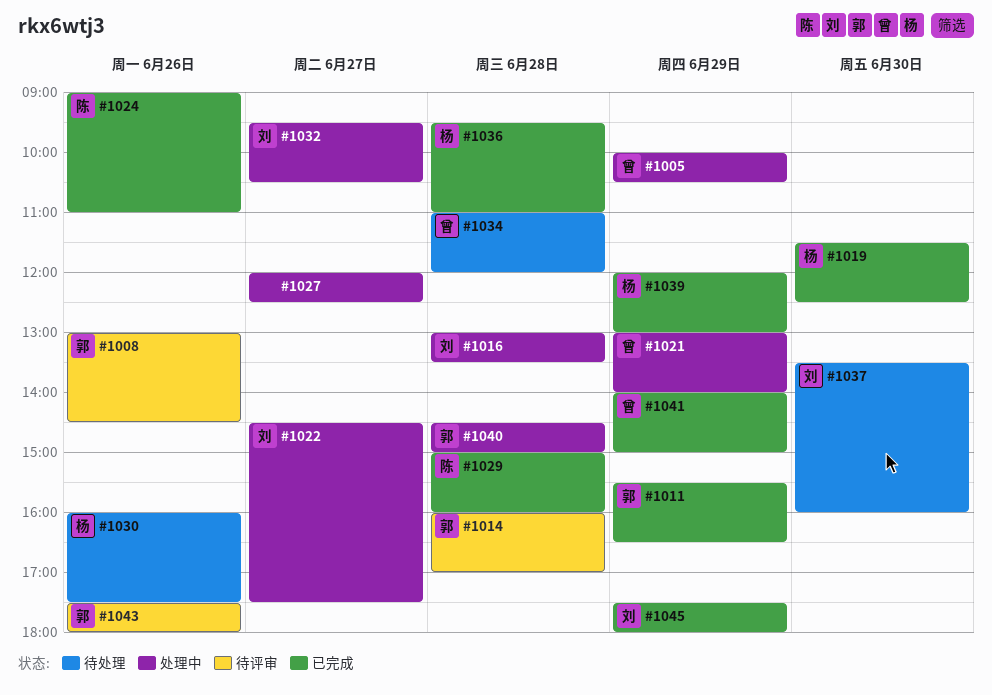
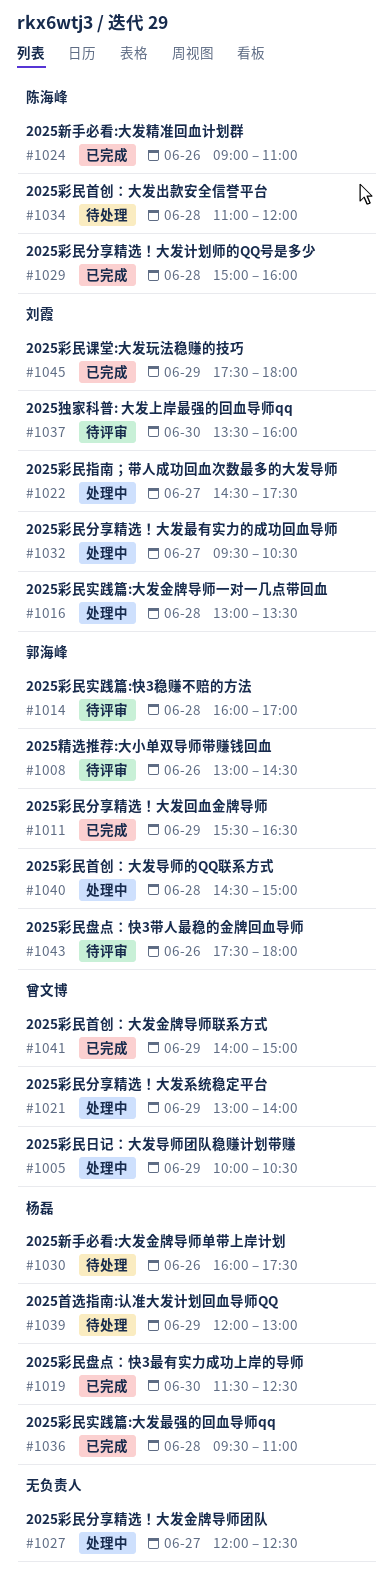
#1034, owner: 曾文博 -> 陈海峰
#1037, status: 待处理 -> 待评审
#1039, status: 已完成 -> 待处理

